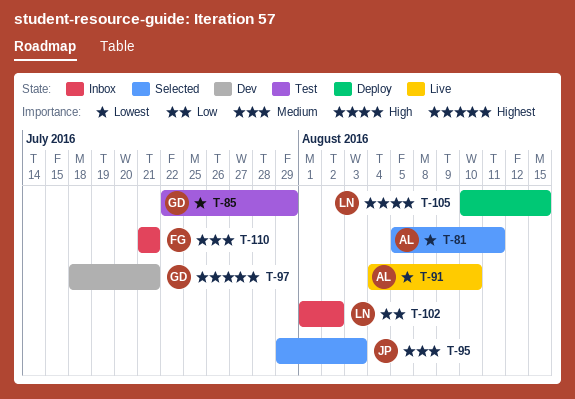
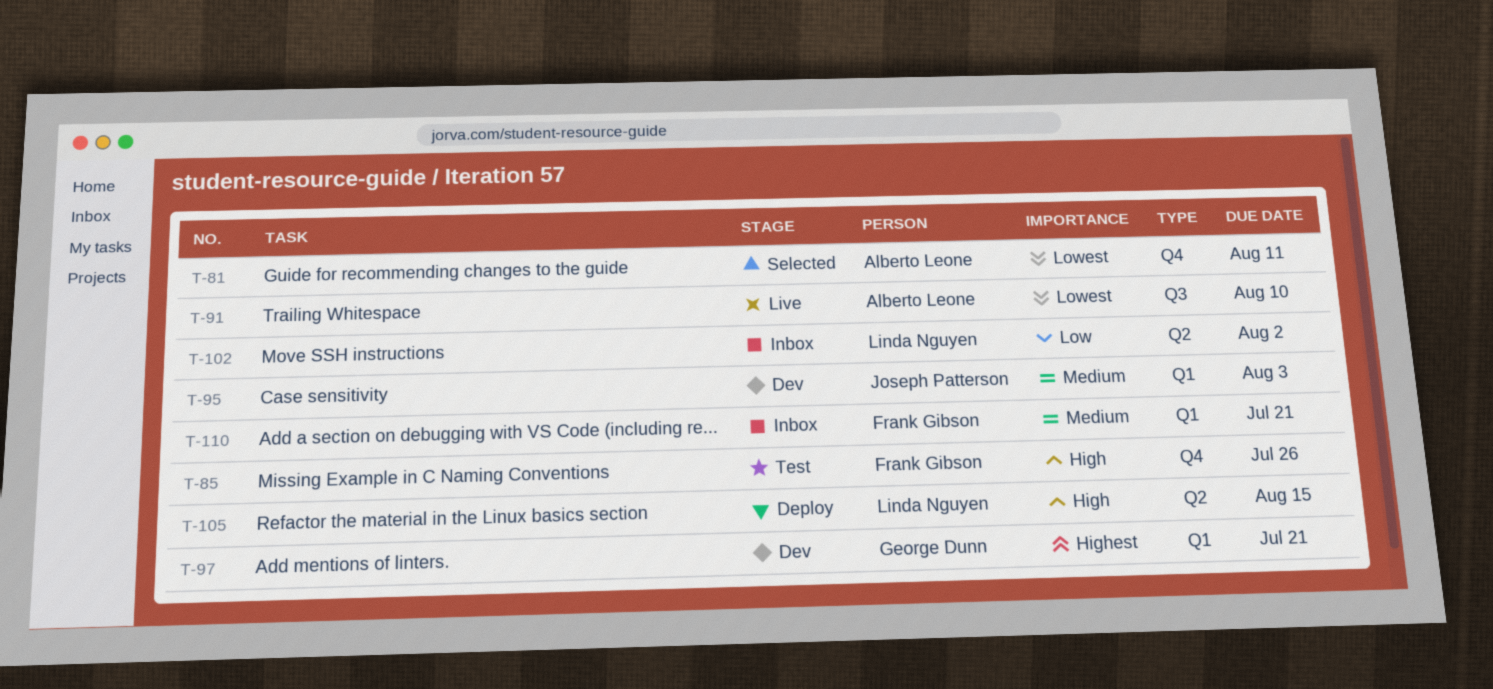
T-85, owner: George Dunn -> Frank Gibson
T-85, priority: Lowest -> High
T-85, due: Jul 29 -> Jul 26
T-95, status: Selected -> Dev

